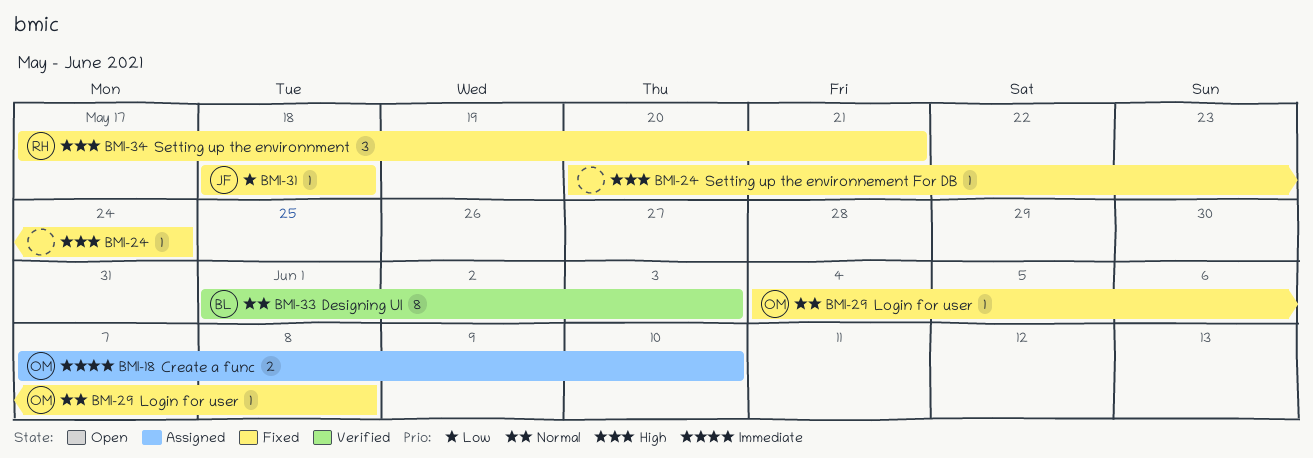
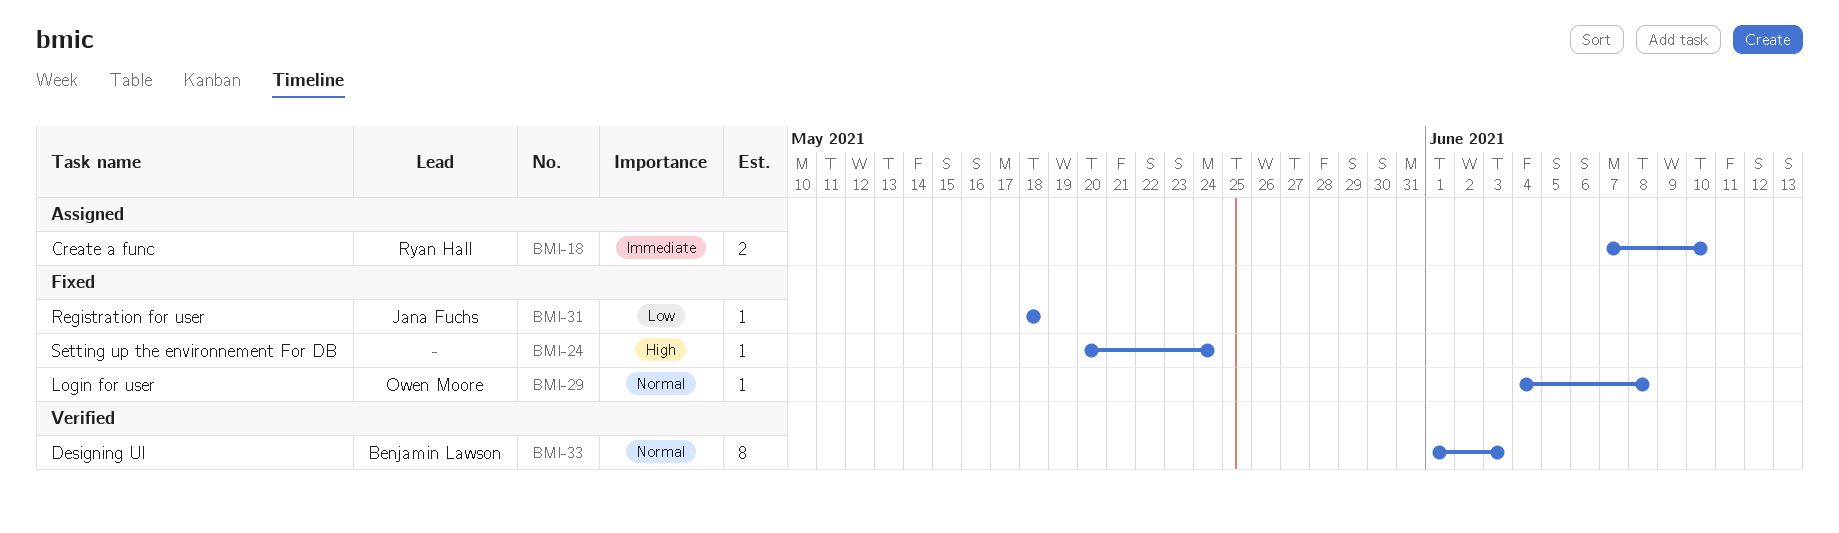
BMI-18, owner: Owen Moore -> Ryan Hall
BMI-34: present -> none

